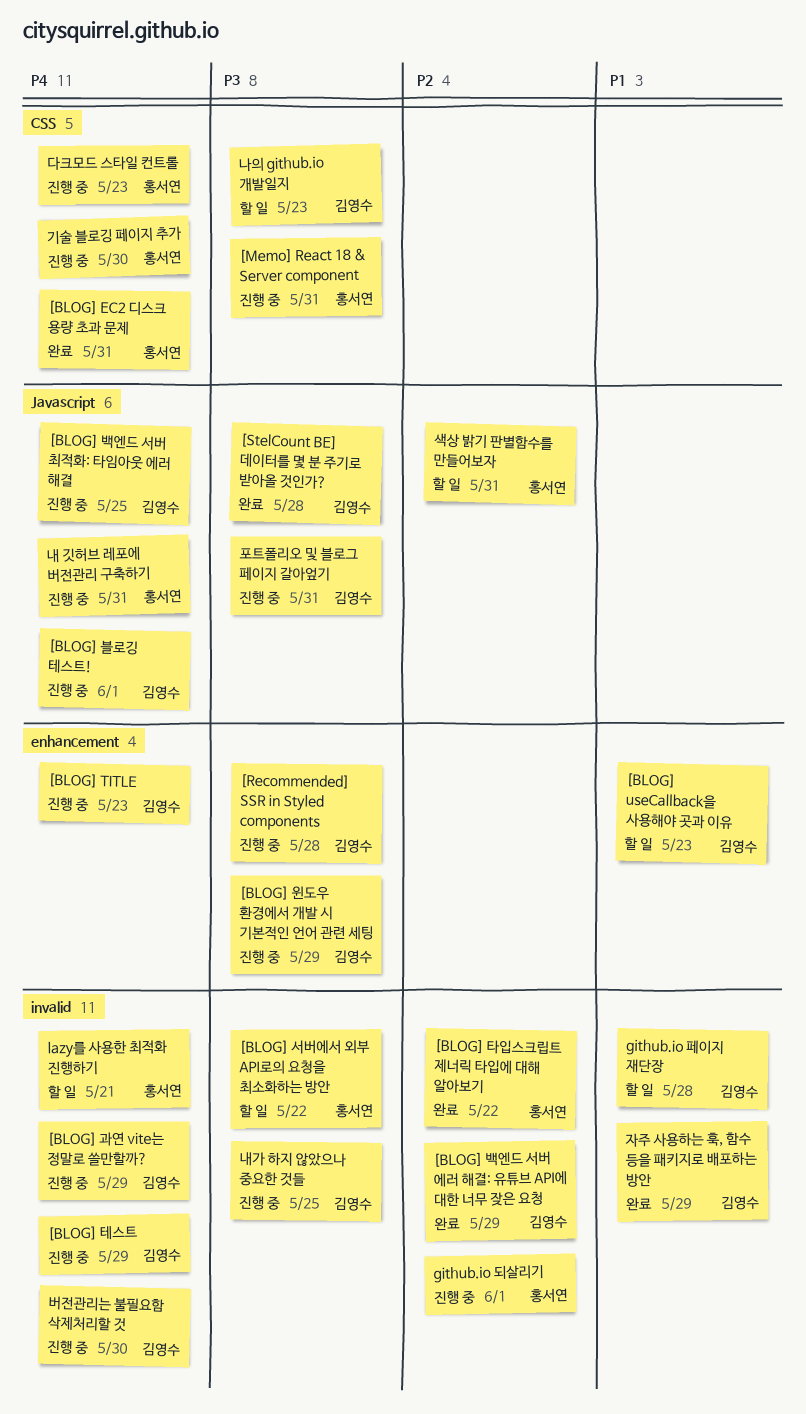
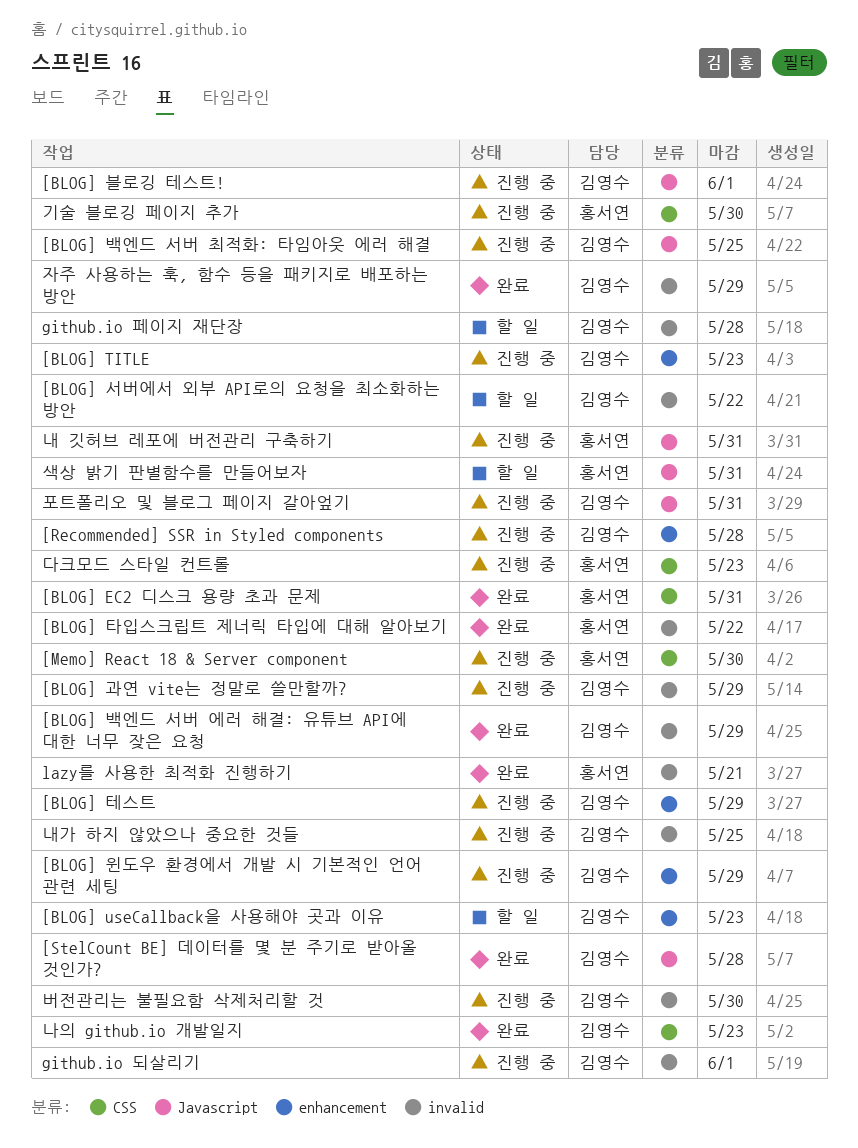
[BLOG] 서버에서 외부 API로의 요청을 최소화하는 방안, owner: 홍서연 -> 김영수
[BLOG] 테스트, label: invalid -> enhancement
[Memo] React 18 & Server component, due: May 31 -> May 30
github.io 되살리기, owner: 홍서연 -> 김영수
lazy를 사용한 최적화 진행하기, status: 할 일 -> 완료
나의 github.io 개발일지, status: 할 일 -> 완료

